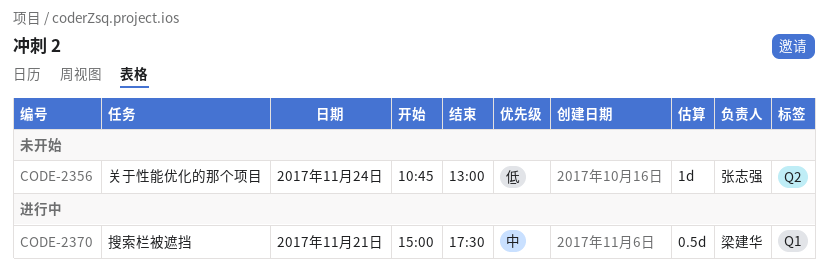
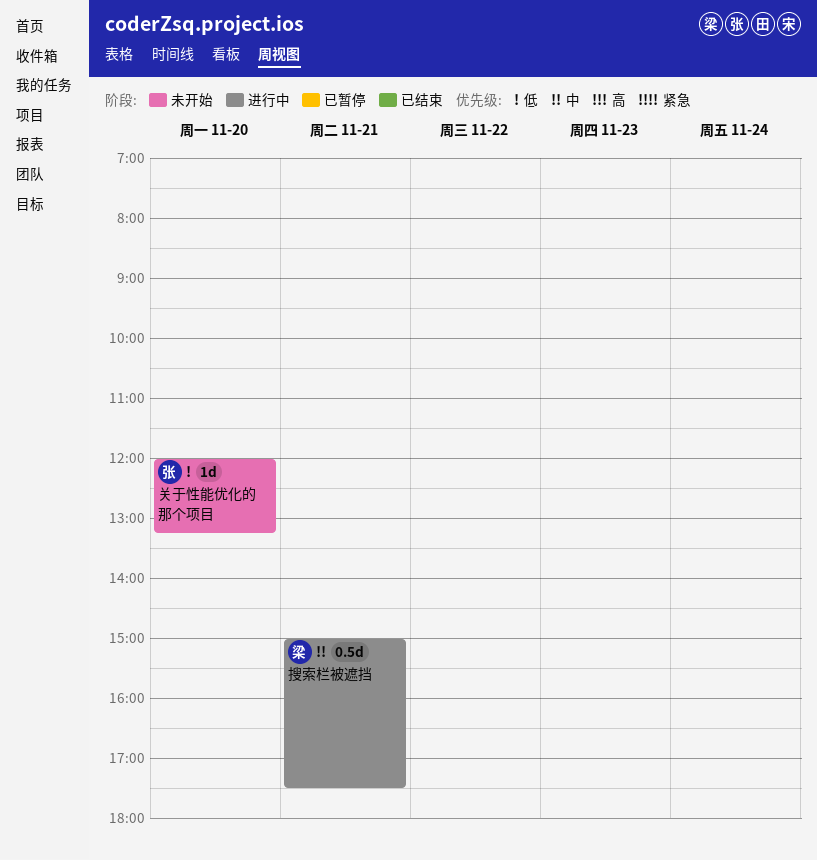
关于性能优化的那个项目, day: Nov 24 -> Nov 20
关于性能优化的那个项目, begins: 10:45 -> 12:00
关于性能优化的那个项目, ends: 13:00 -> 13:15

